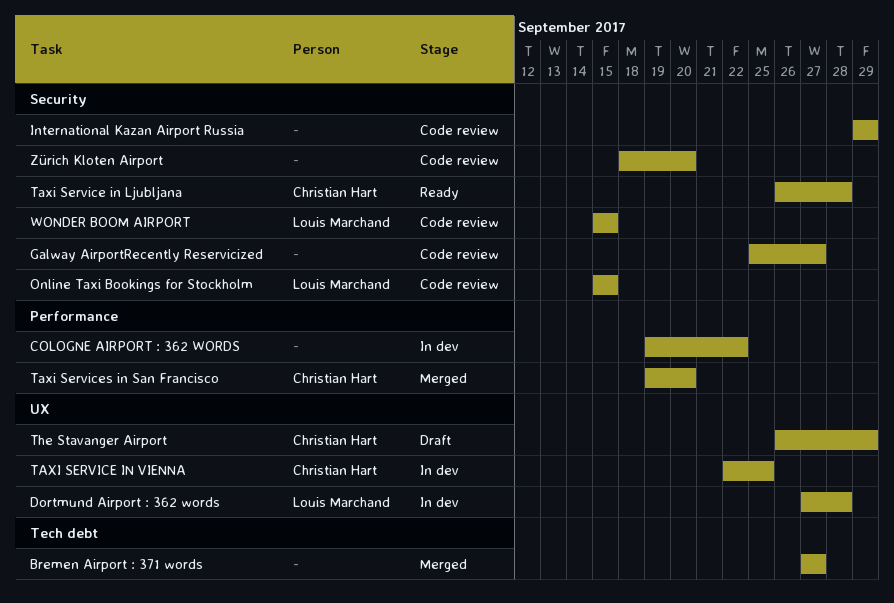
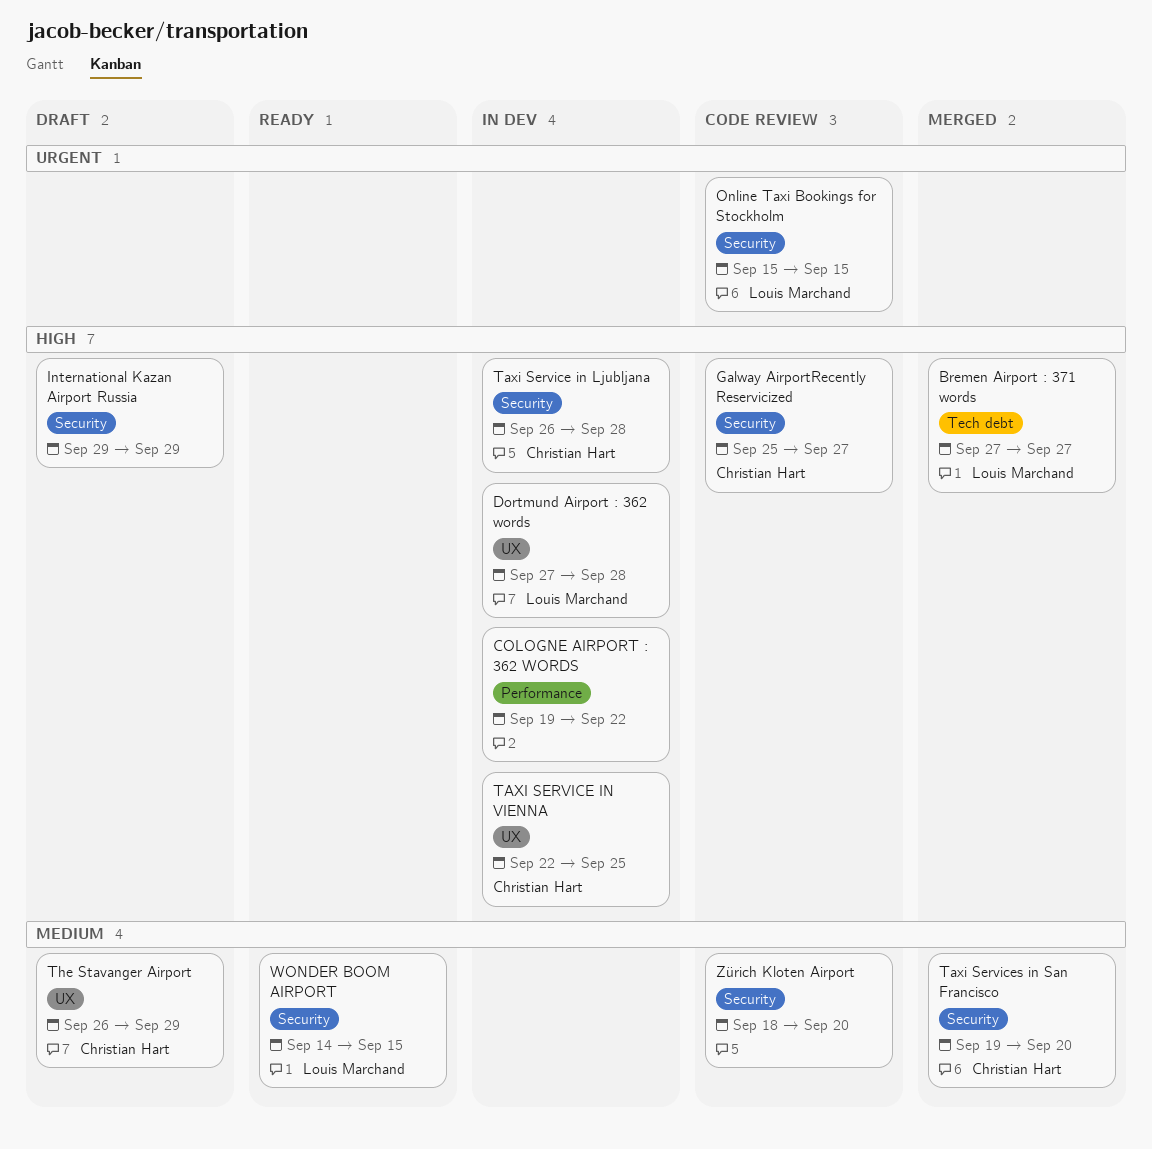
Bremen Airport : 371 words, owner: none -> Louis Marchand
Galway AirportRecently Reservicized, owner: none -> Christian Hart
International Kazan Airport Russia, status: Code review -> Draft
Taxi Service in Ljubljana, status: Ready -> In dev
Taxi Services in San Francisco, label: Performance -> Security
WONDER BOOM AIRPORT, status: Code review -> Ready
WONDER BOOM AIRPORT, start: Sep 15 -> Sep 14

